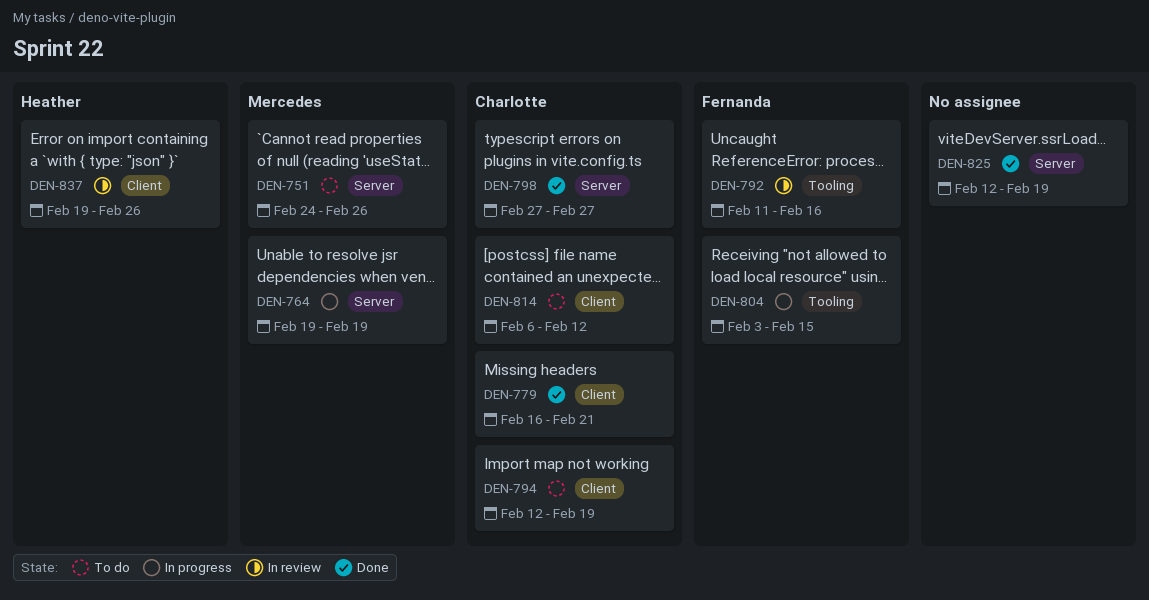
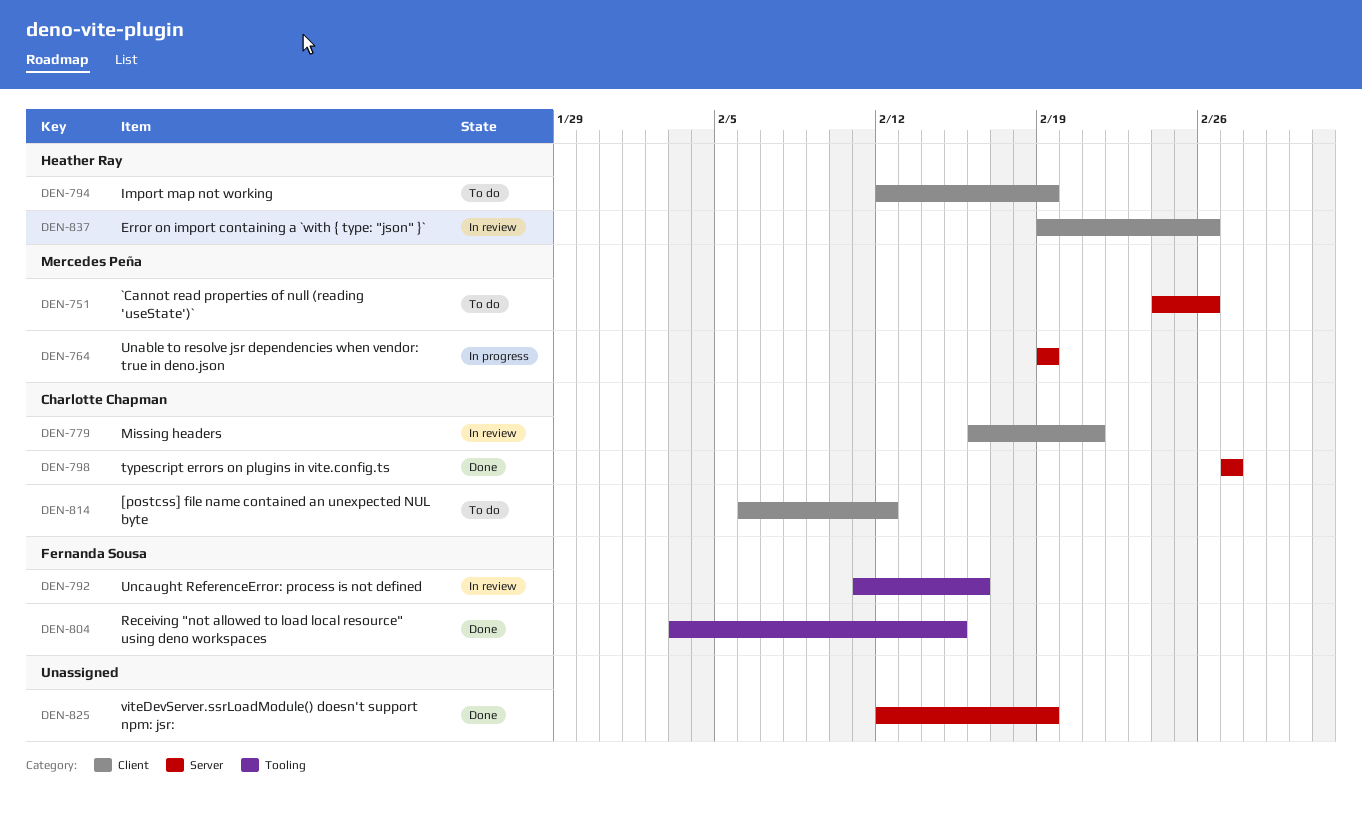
DEN-779, status: Done -> In review
DEN-794, owner: Charlotte Chapman -> Heather Ray
DEN-804, status: In progress -> Done

